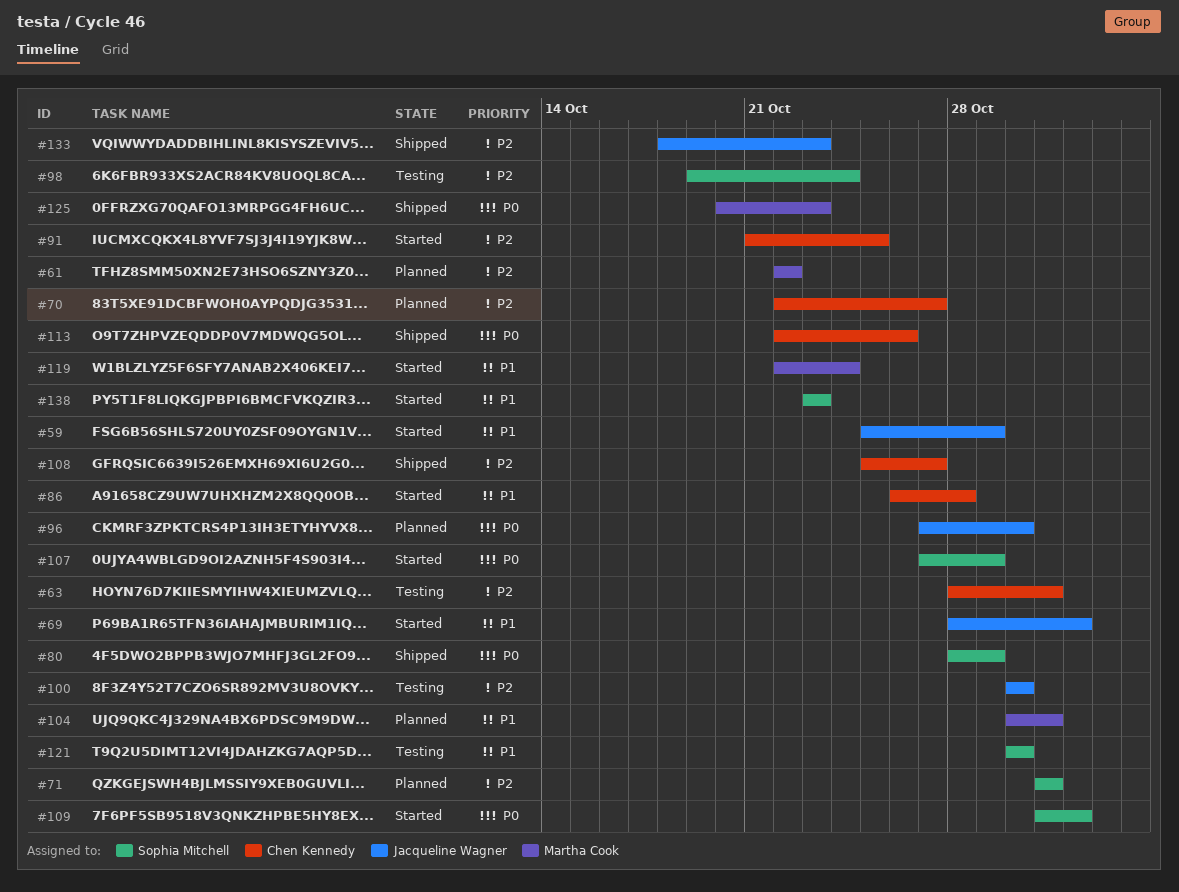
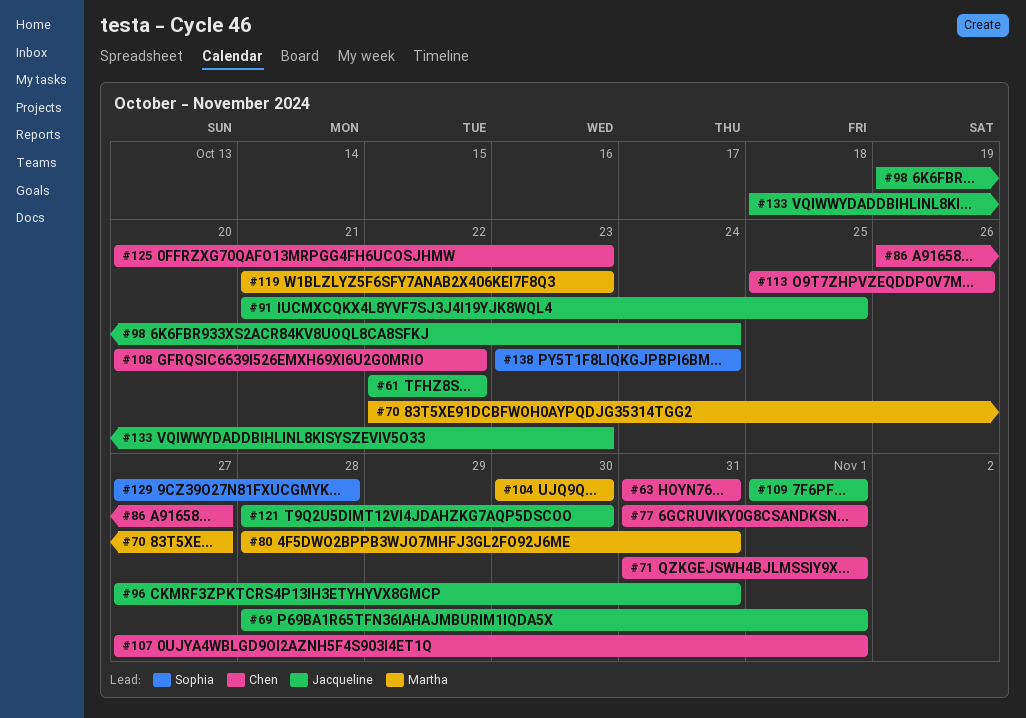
#59: present -> none
#61, owner: Martha Cook -> Jacqueline Wagner
#63, start: Oct 28 -> Oct 31
#70, owner: Chen Kennedy -> Martha Cook
#71, owner: Sophia Mitchell -> Chen Kennedy
#71, due: Oct 31 -> Nov 1
#77: none -> present
#80, owner: Sophia Mitchell -> Martha Cook
#80, due: Oct 29 -> Oct 31
#86, due: Oct 28 -> Oct 27
#91, owner: Chen Kennedy -> Jacqueline Wagner
#96, due: Oct 30 -> Oct 31
#98, owner: Sophia Mitchell -> Jacqueline Wagner
#100: present -> none
#104, due: Oct 31 -> Oct 30
#107, owner: Sophia Mitchell -> Chen Kennedy
#107, due: Oct 29 -> Nov 1
#108, start: Oct 25 -> Oct 20
#108, due: Oct 27 -> Oct 22
#109, owner: Sophia Mitchell -> Jacqueline Wagner
#109, start: Oct 31 -> Nov 1
#113, start: Oct 22 -> Oct 25
#119, start: Oct 22 -> Oct 21
#119, due: Oct 24 -> Oct 23
#121, owner: Sophia Mitchell -> Jacqueline Wagner
#121, start: Oct 30 -> Oct 28
#125, owner: Martha Cook -> Chen Kennedy
#129: none -> present
#138, due: Oct 23 -> Oct 24

